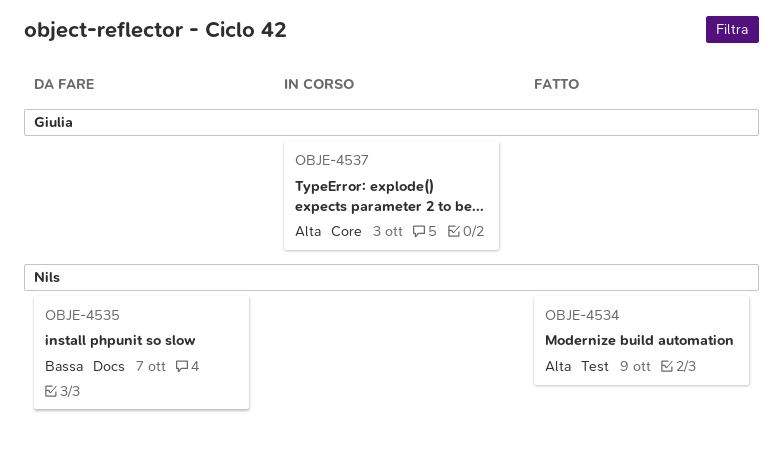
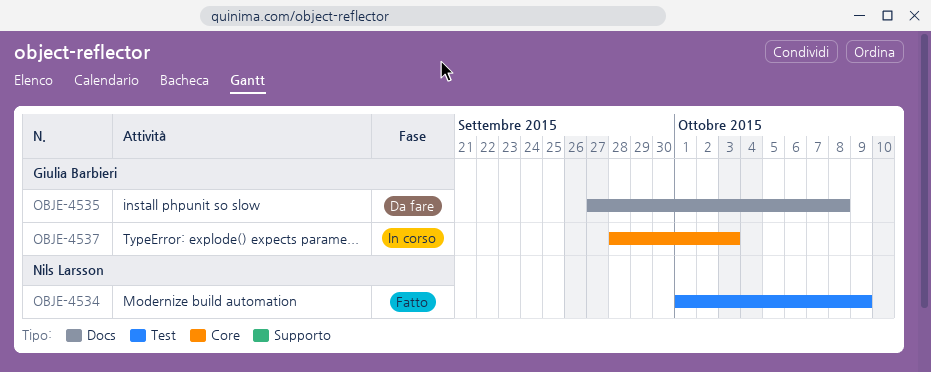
OBJE-4535, owner: Nils Larsson -> Giulia Barbieri
OBJE-4535, due: Oct 7 -> Oct 8

